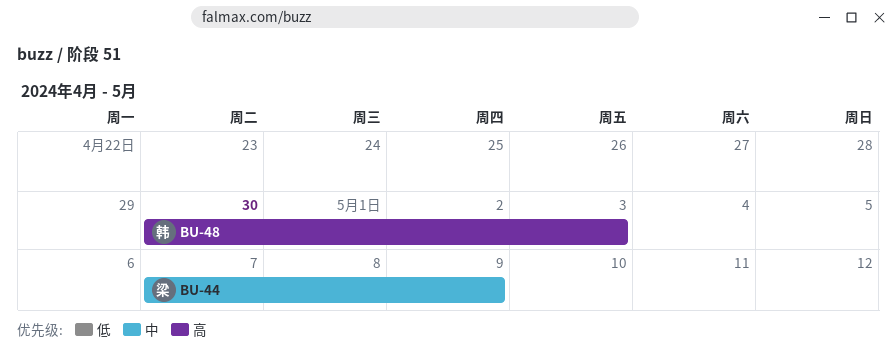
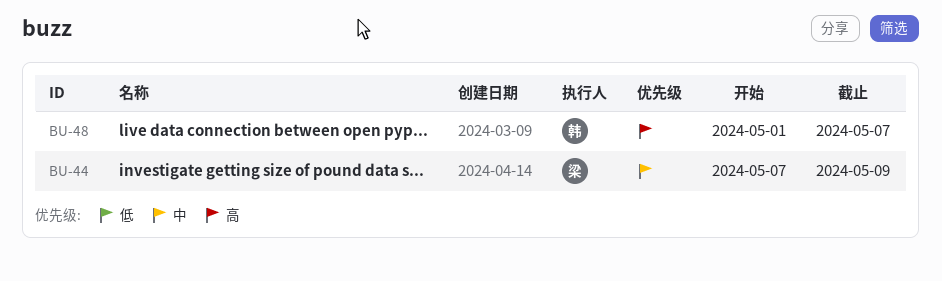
BU-48, start: Apr 30 -> May 1
BU-48, due: May 3 -> May 7

